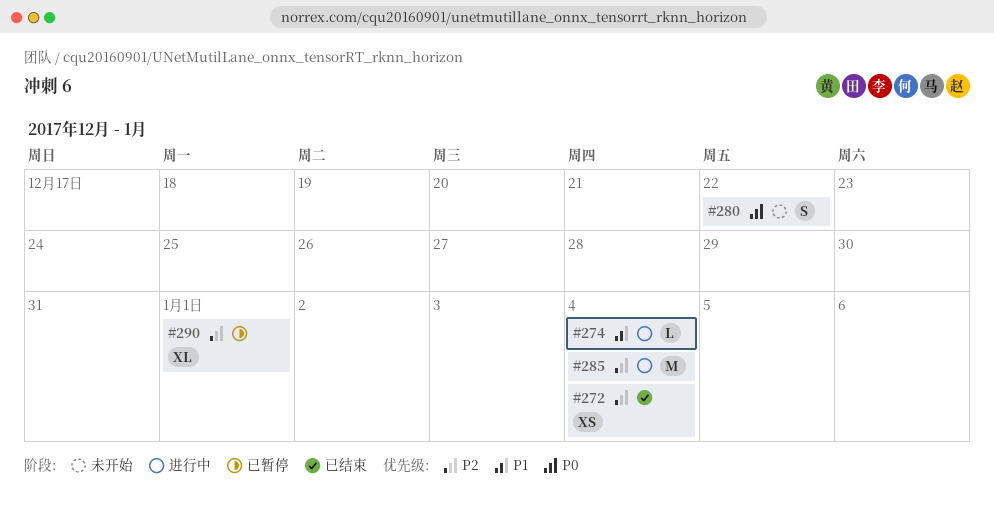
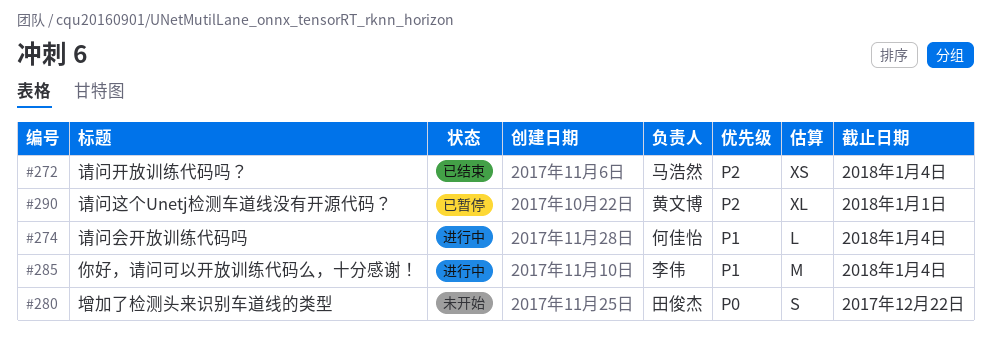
#285, priority: P2 -> P1

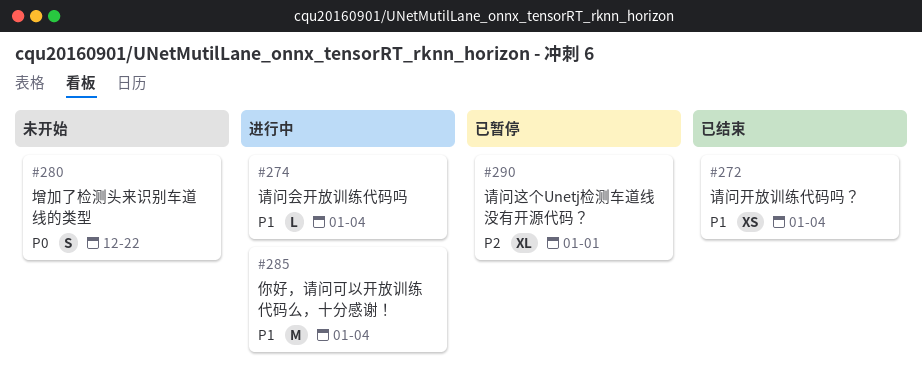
#272, priority: P2 -> P1

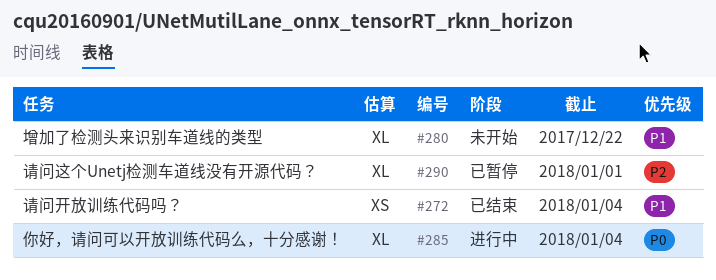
#274: present -> none
#280, priority: P0 -> P1
#280, estimate: S -> XL
#285, priority: P1 -> P0
#285, estimate: M -> XL

